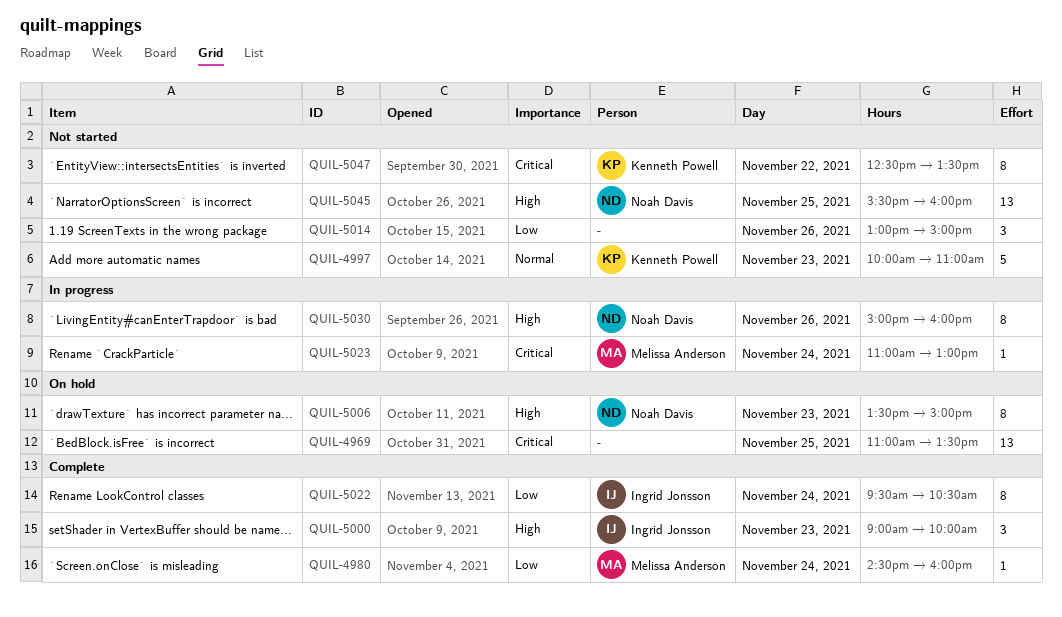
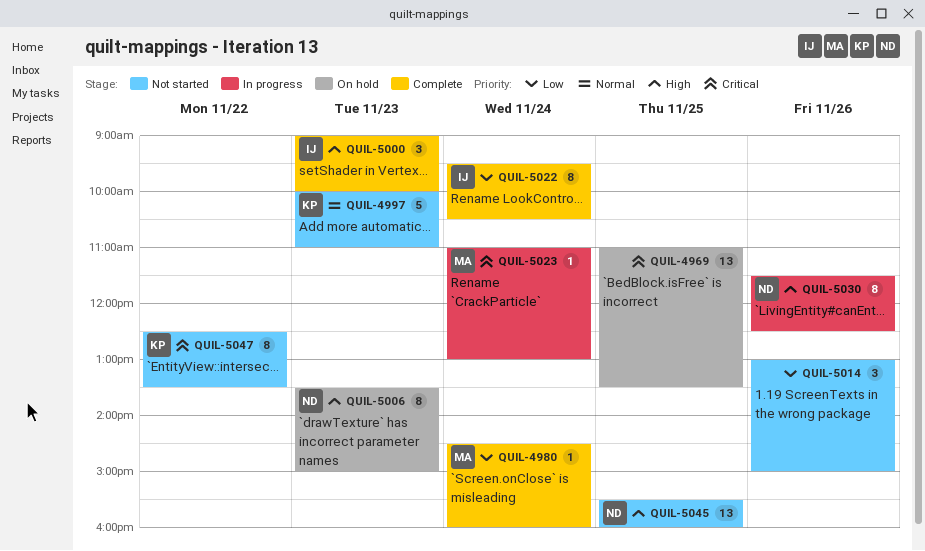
QUIL-5030, begins: 15:00 -> 11:30
QUIL-5030, ends: 16:00 -> 12:30

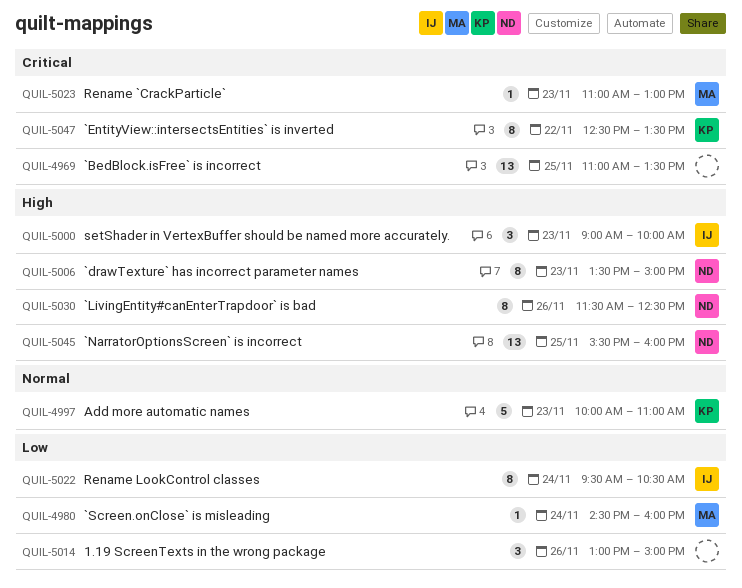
QUIL-5023, day: Nov 24 -> Nov 23

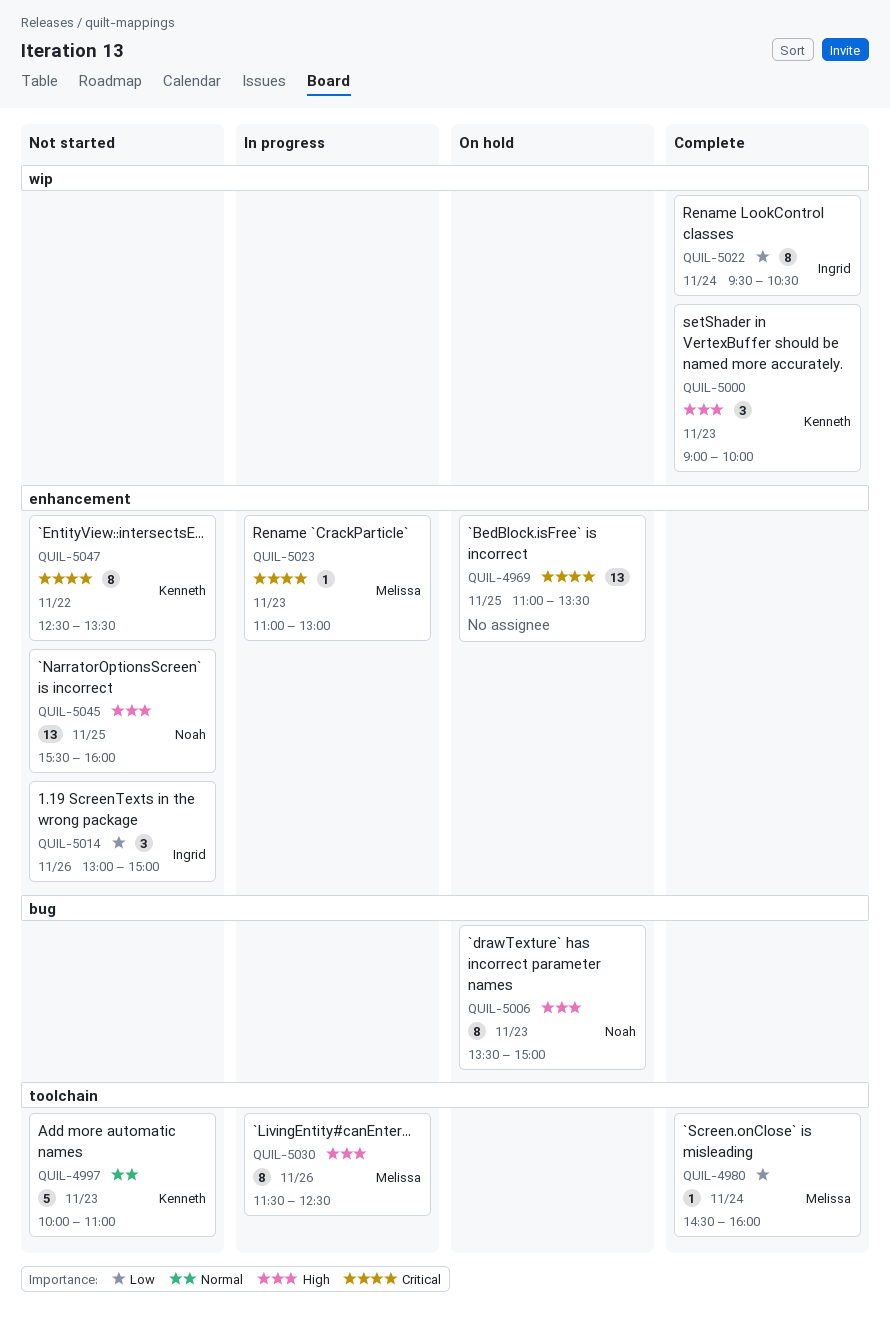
QUIL-5000, owner: Ingrid -> Kenneth
QUIL-5014, owner: none -> Ingrid
QUIL-5030, owner: Noah -> Melissa

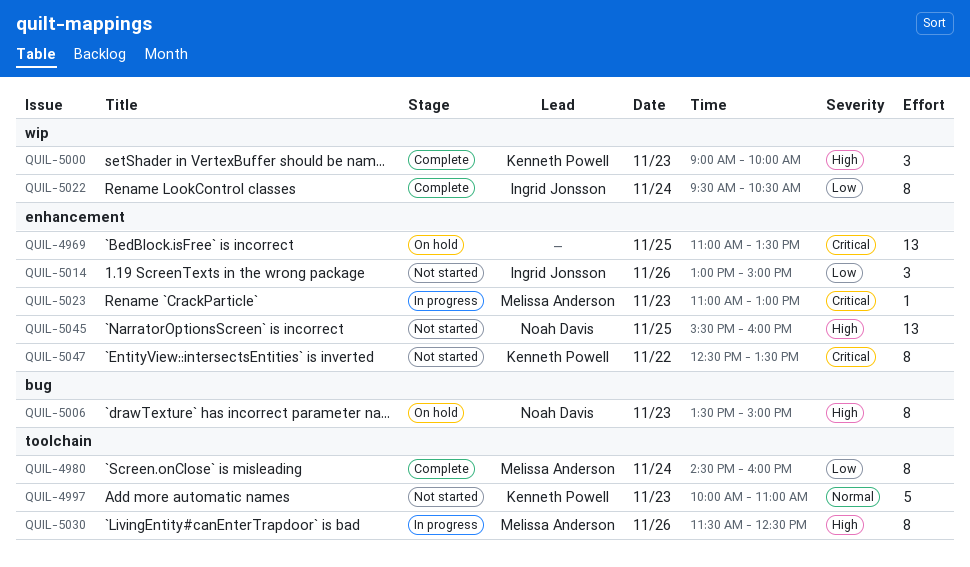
QUIL-4980, estimate: 1 -> 8

